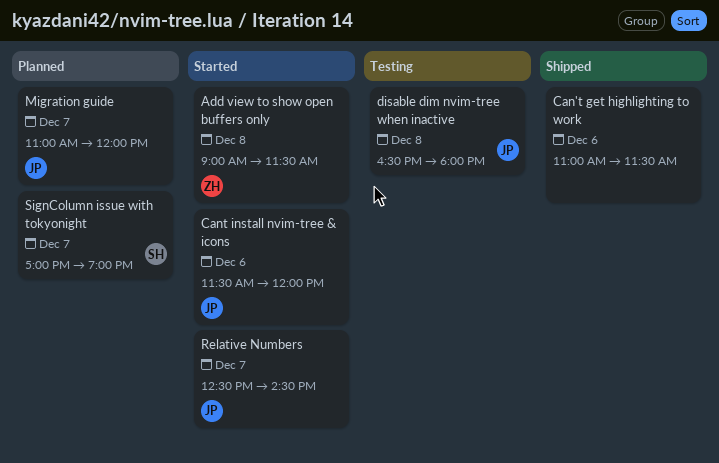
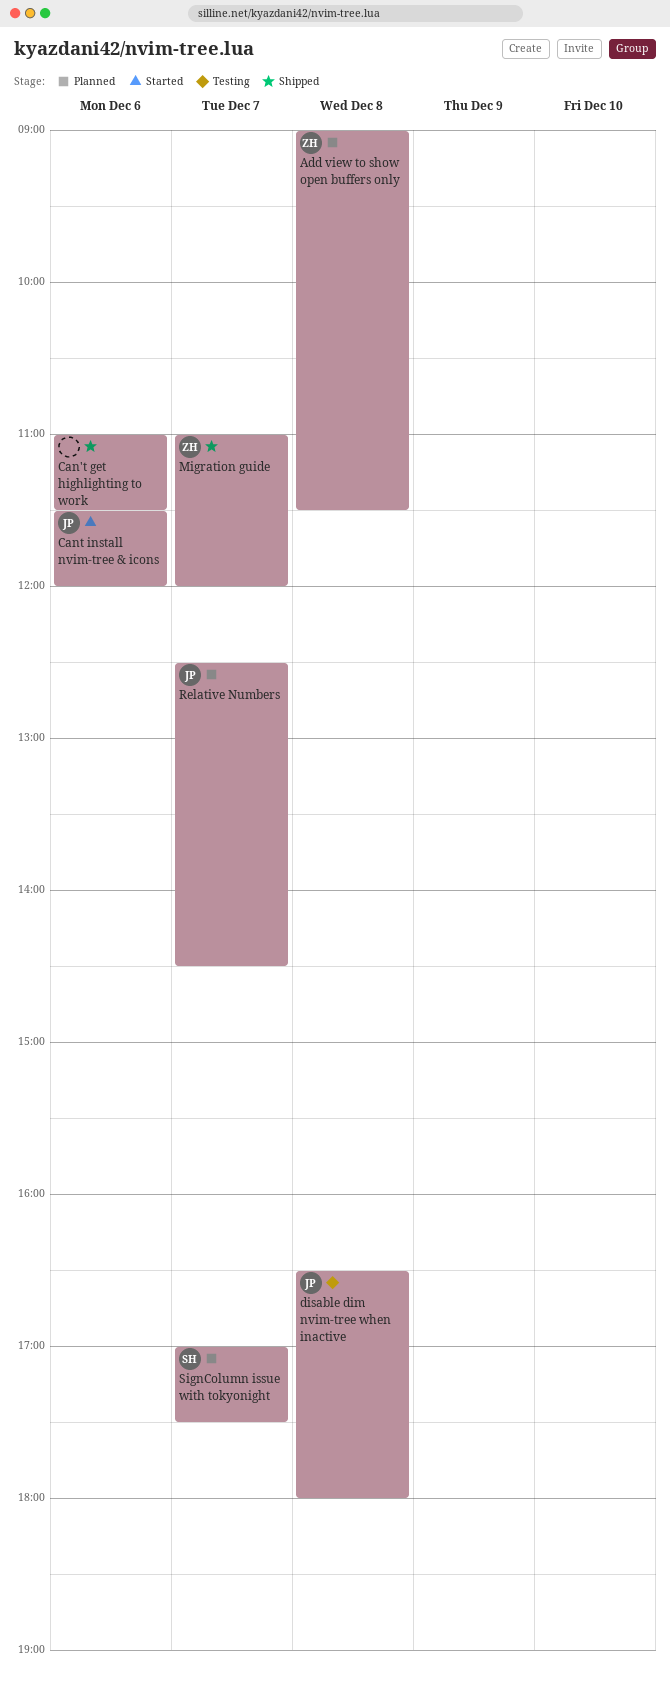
Add view to show open buffers only, status: Started -> Planned
Migration guide, status: Planned -> Shipped
Migration guide, owner: JP -> ZH
Relative Numbers, status: Started -> Planned
SignColumn issue with tokyonight, ends: 19:00 -> 17:30

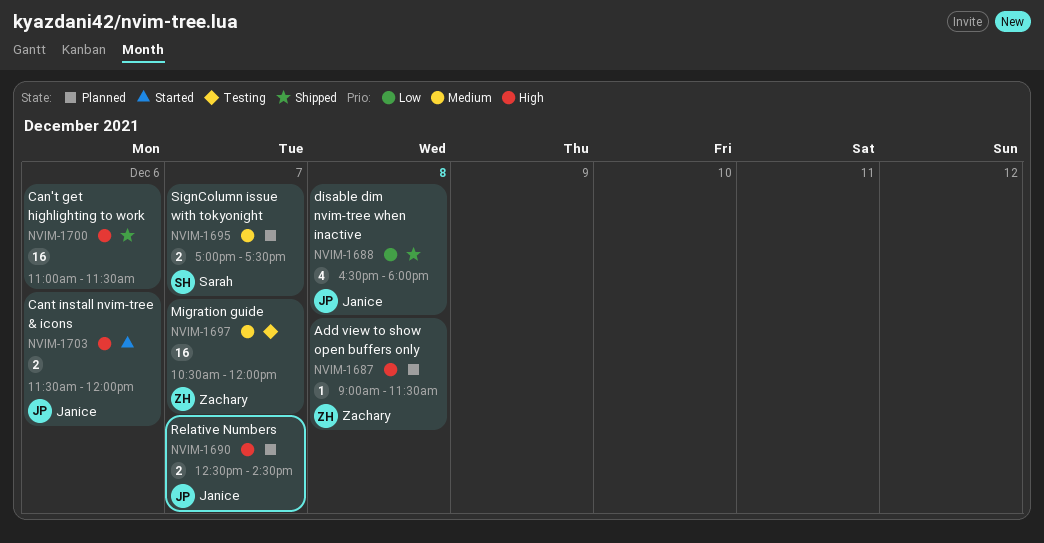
disable dim nvim-tree when inactive, status: Testing -> Shipped
Migration guide, status: Shipped -> Testing
Migration guide, begins: 11:00 -> 10:30

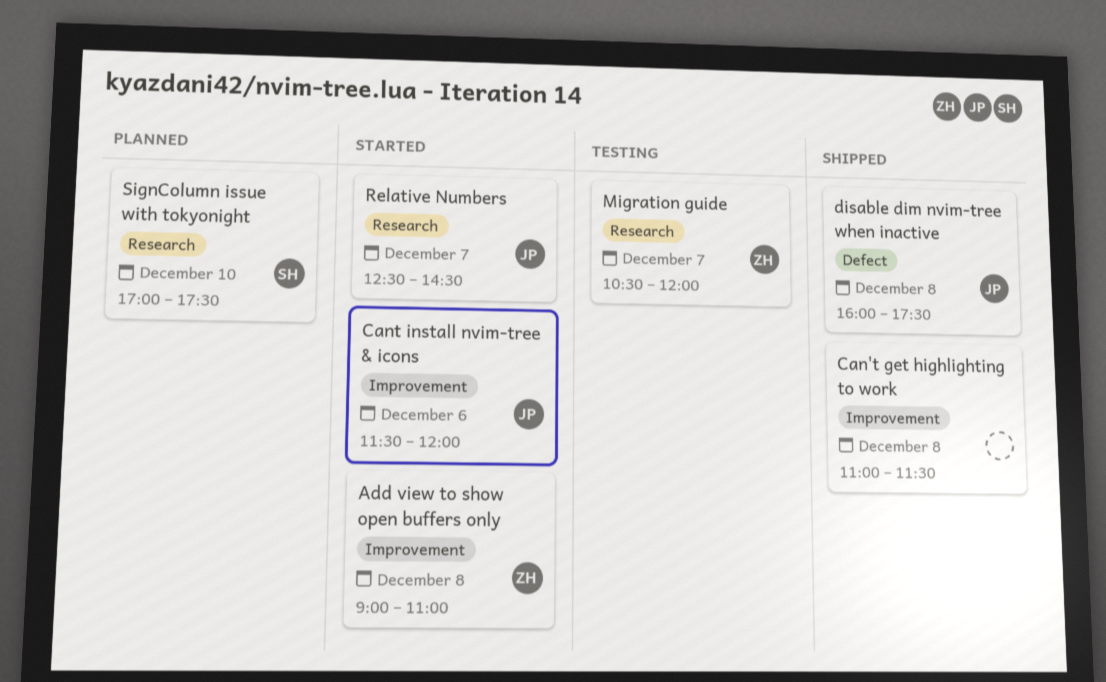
Add view to show open buffers only, status: Planned -> Started
Add view to show open buffers only, ends: 11:30 -> 11:00
Can't get highlighting to work, day: Dec 6 -> Dec 8
disable dim nvim-tree when inactive, begins: 16:30 -> 16:00
disable dim nvim-tree when inactive, ends: 18:00 -> 17:30
Relative Numbers, status: Planned -> Started
SignColumn issue with tokyonight, day: Dec 7 -> Dec 10

